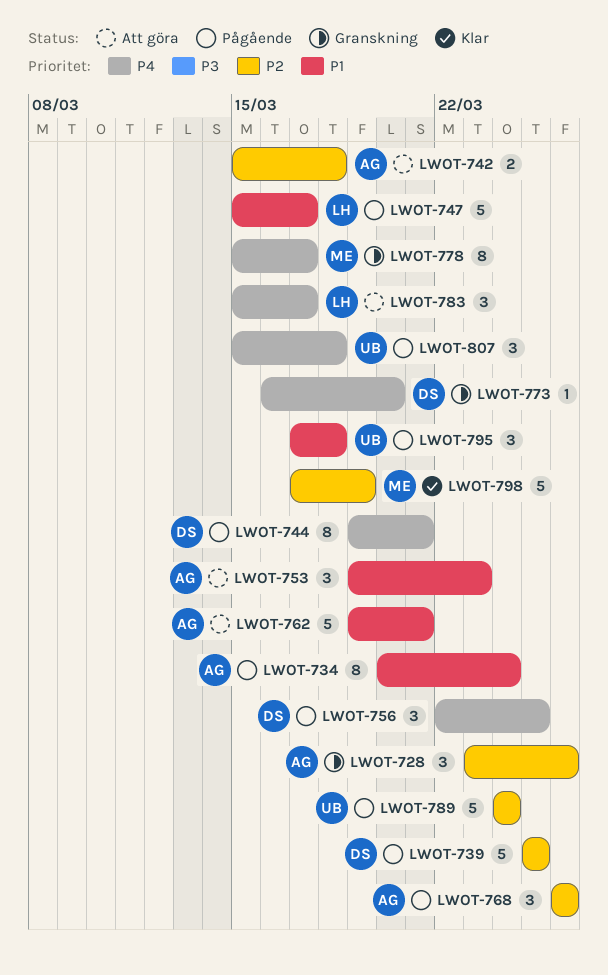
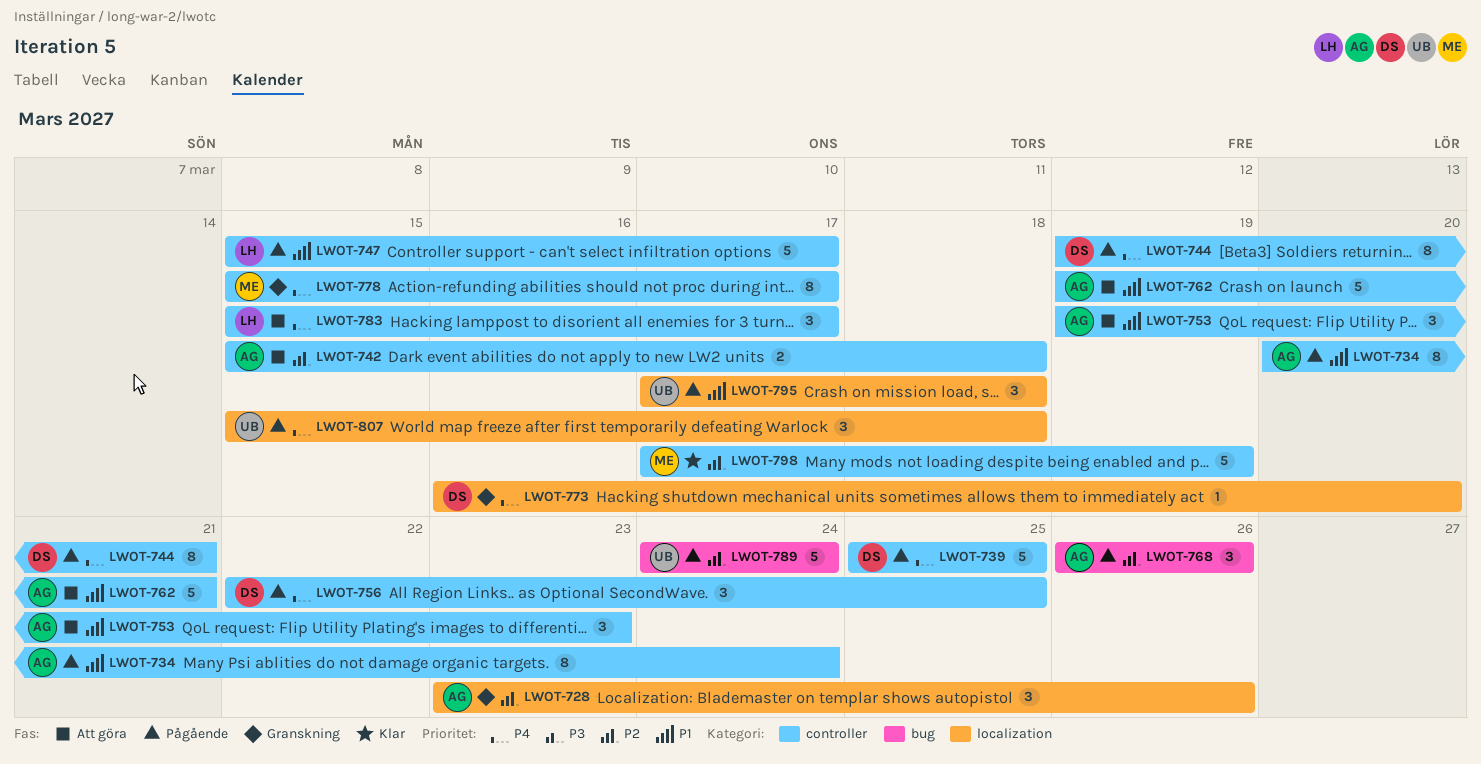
LWOT-739, priority: P2 -> P4

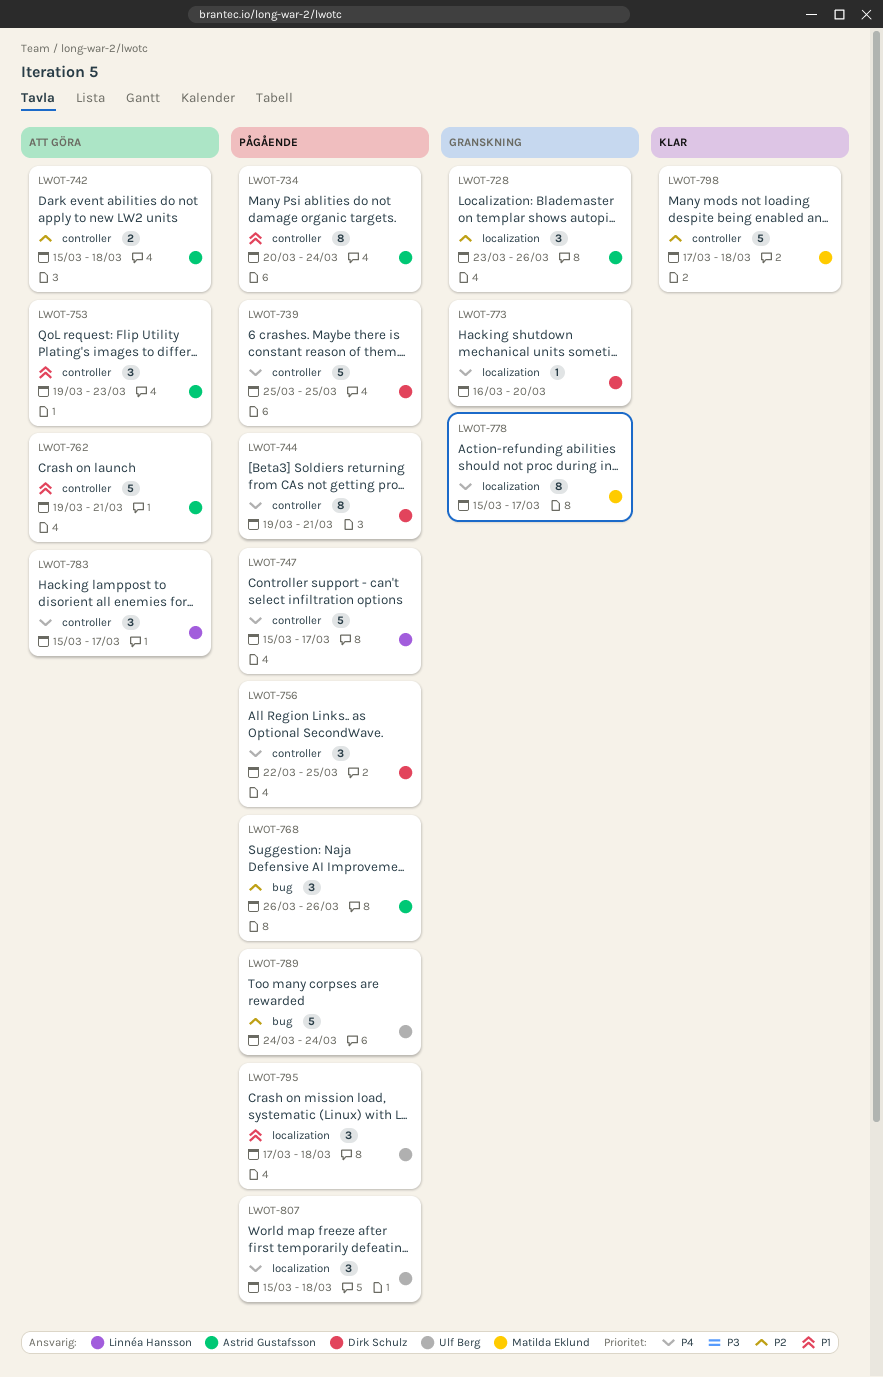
LWOT-747, priority: P1 -> P4
LWOT-778, label: controller -> localization
LWOT-798, due: Mar 19 -> Mar 18

